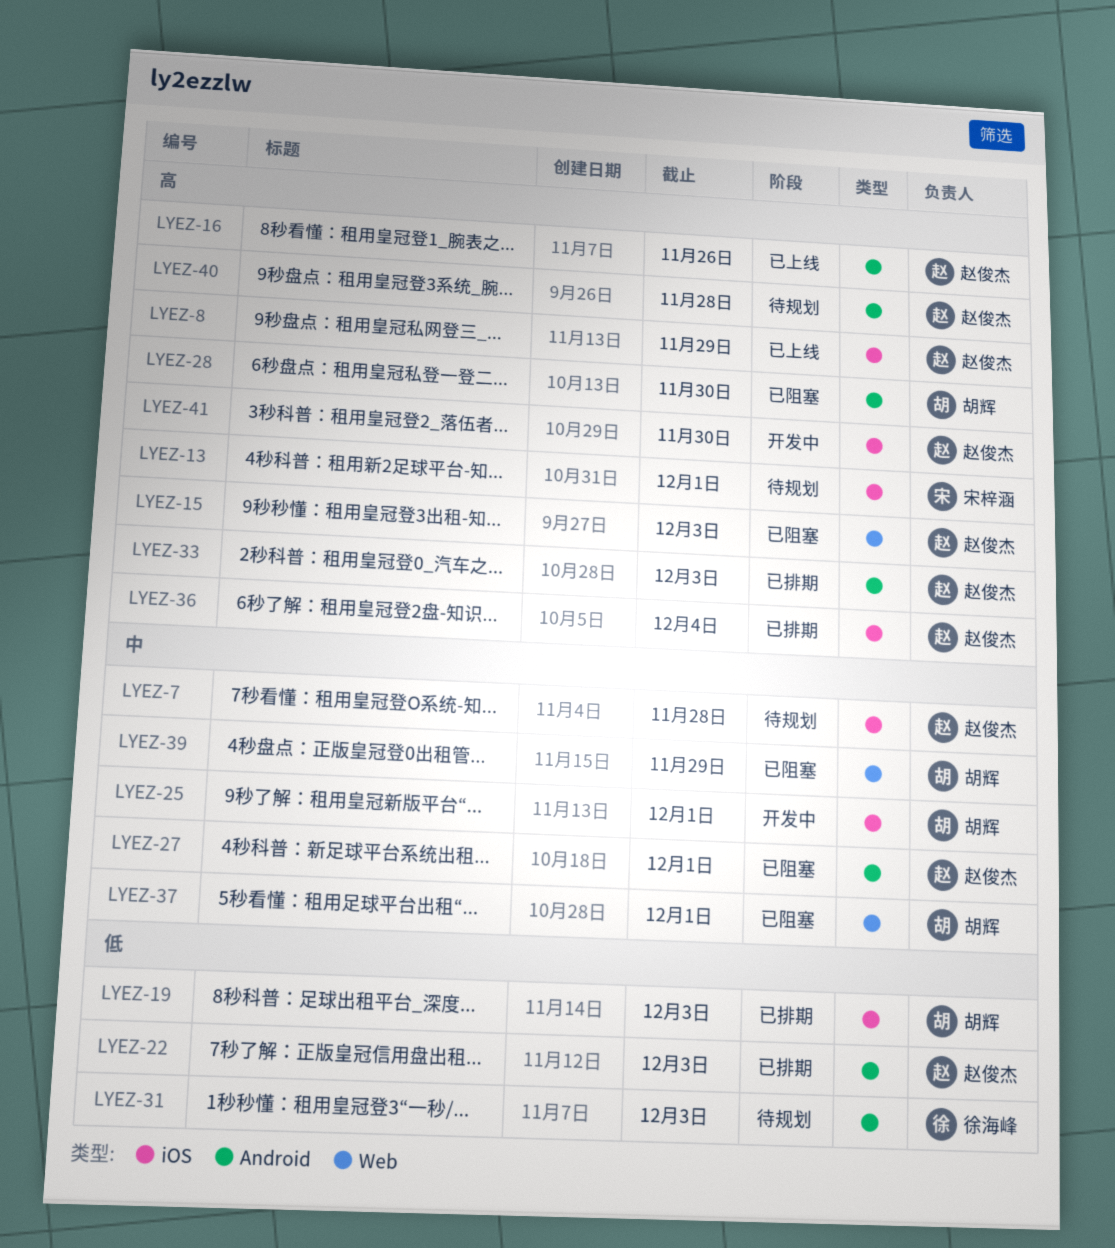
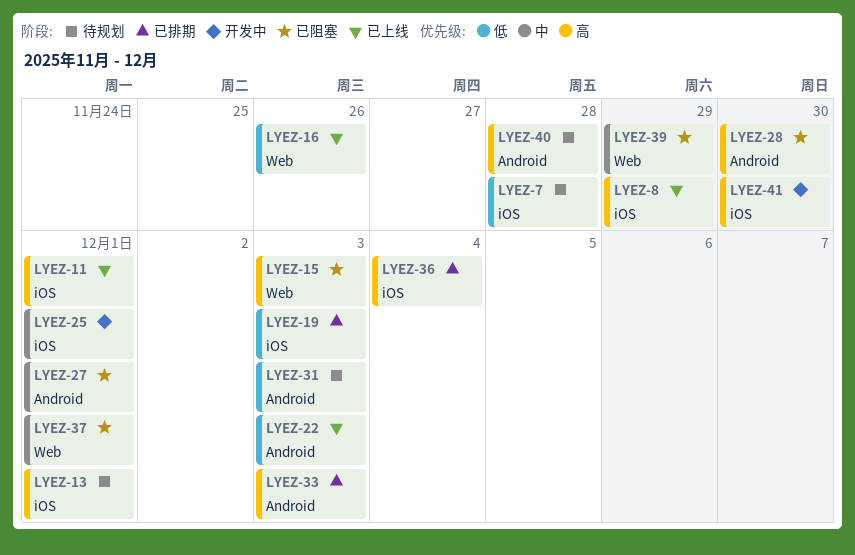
LYEZ-7, priority: 中 -> 低
LYEZ-11: none -> present
LYEZ-16, priority: 高 -> 低
LYEZ-16, label: Android -> Web
LYEZ-22, status: 已排期 -> 已上线

